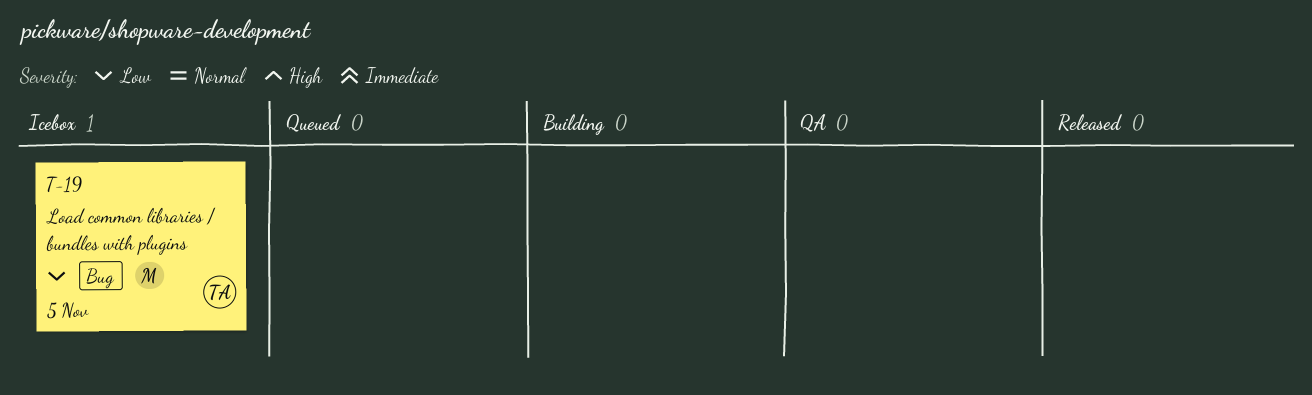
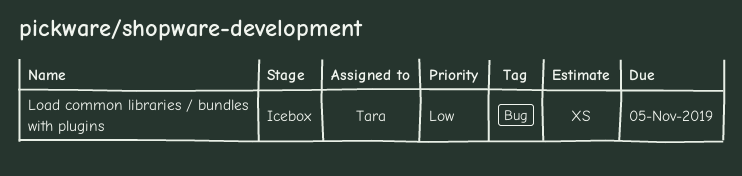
Load common libraries / bundles with plugins, estimate: M -> XS

